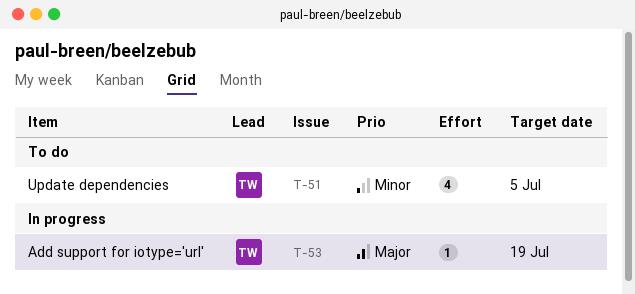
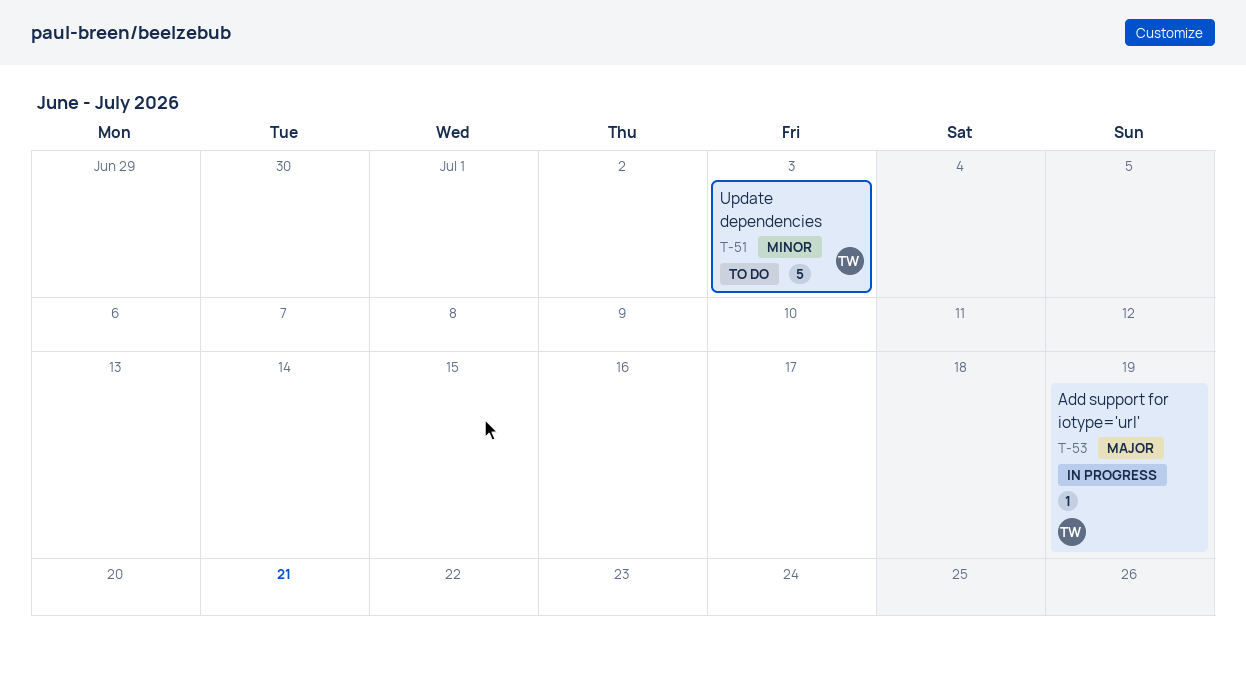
T-51, estimate: 4 -> 5
T-51, due: Jul 5 -> Jul 3

